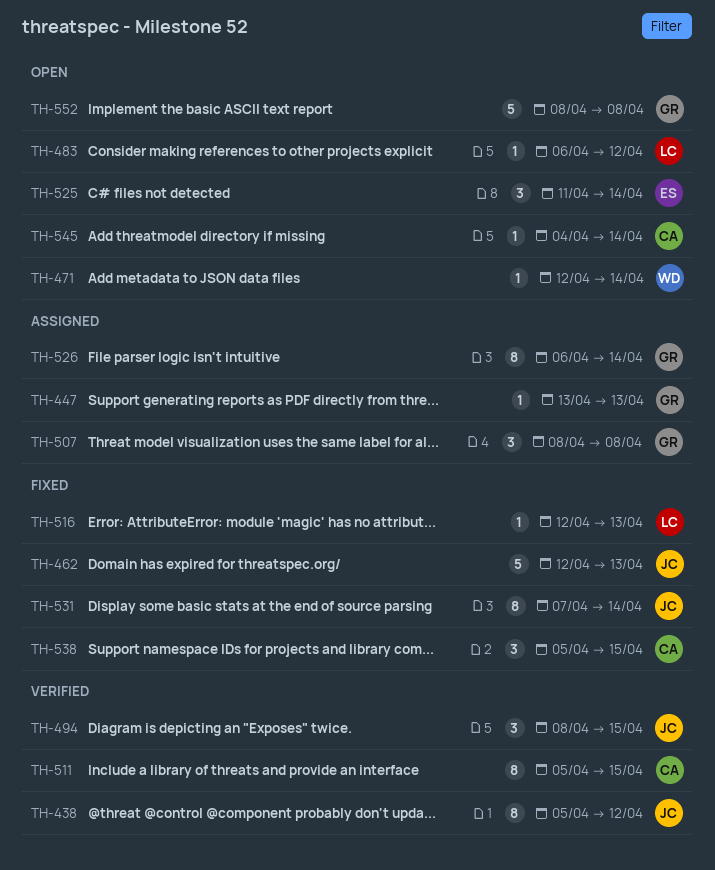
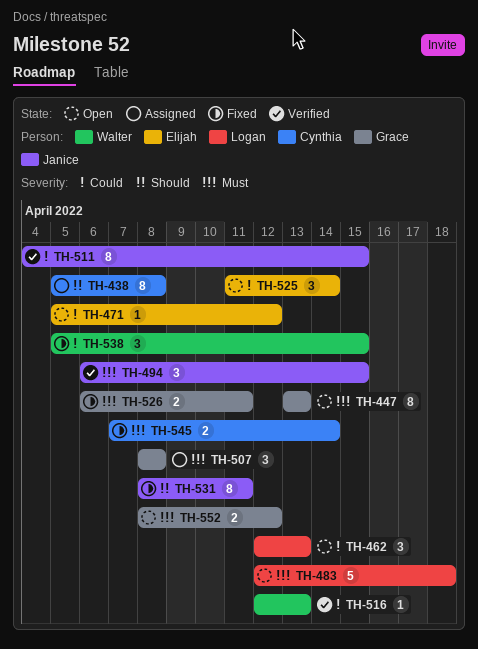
TH-438, status: Verified -> Assigned
TH-438, owner: Janice -> Cynthia
TH-438, due: Apr 12 -> Apr 8
TH-447, status: Assigned -> Open
TH-447, estimate: 1 -> 8
TH-462, status: Fixed -> Open
TH-462, owner: Janice -> Logan
TH-462, estimate: 5 -> 3
TH-471, owner: Walter -> Elijah
TH-471, start: Apr 12 -> Apr 5
TH-471, due: Apr 14 -> Apr 12
TH-483, estimate: 1 -> 5
TH-483, start: Apr 6 -> Apr 12
TH-483, due: Apr 12 -> Apr 18
TH-494, start: Apr 8 -> Apr 6
TH-511, owner: Cynthia -> Janice
TH-511, start: Apr 5 -> Apr 4
TH-516, status: Fixed -> Verified
TH-516, owner: Logan -> Walter
TH-526, status: Assigned -> Fixed
TH-526, estimate: 8 -> 2
TH-526, due: Apr 14 -> Apr 11
TH-531, start: Apr 7 -> Apr 8
TH-531, due: Apr 14 -> Apr 11
TH-538, owner: Cynthia -> Walter
TH-545, status: Open -> Fixed
TH-545, estimate: 1 -> 2
TH-545, start: Apr 4 -> Apr 7
TH-552, estimate: 5 -> 2
TH-552, due: Apr 8 -> Apr 12

